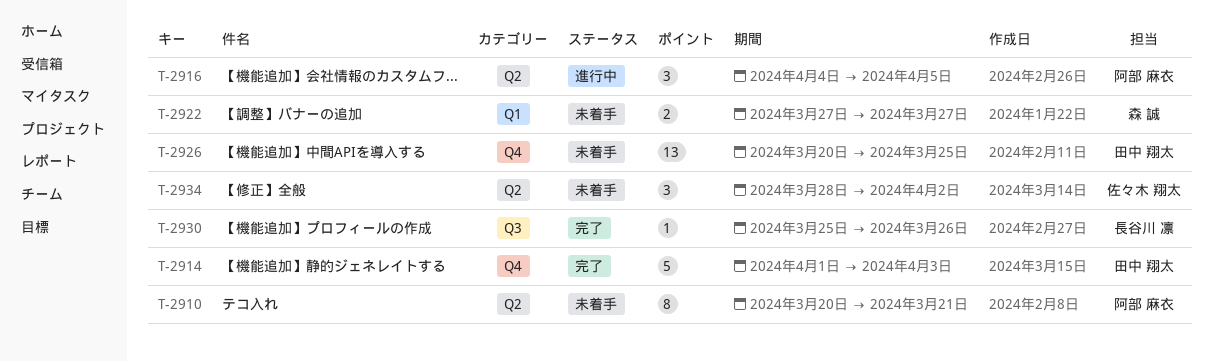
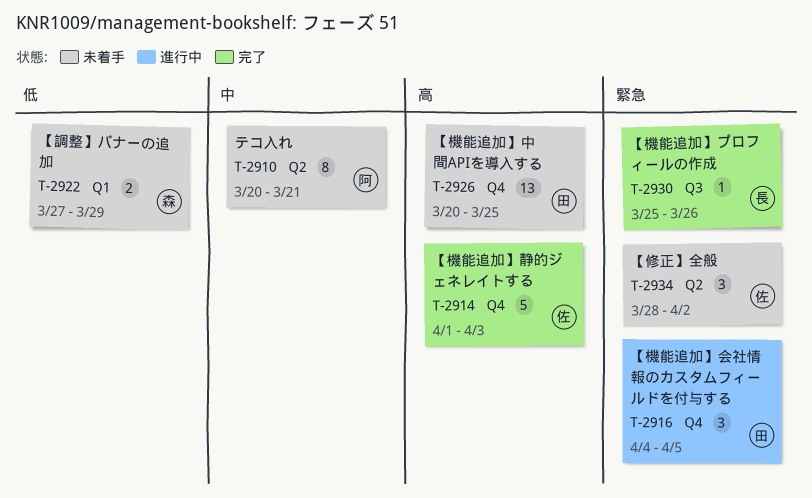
T-2914, owner: 田中 翔太 -> 佐々木 翔太
T-2916, owner: 阿部 麻衣 -> 田中 翔太
T-2916, label: Q2 -> Q4
T-2922, due: Mar 27 -> Mar 29

